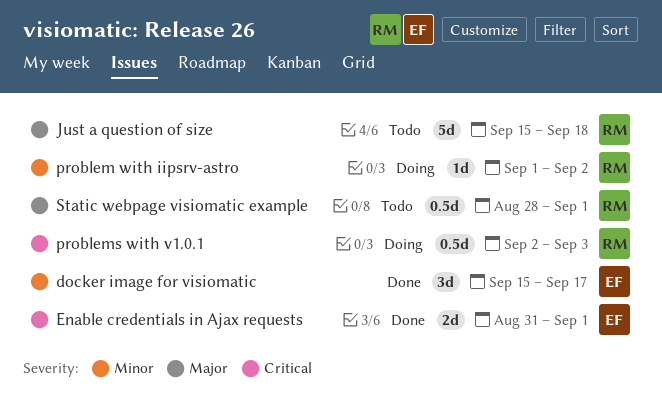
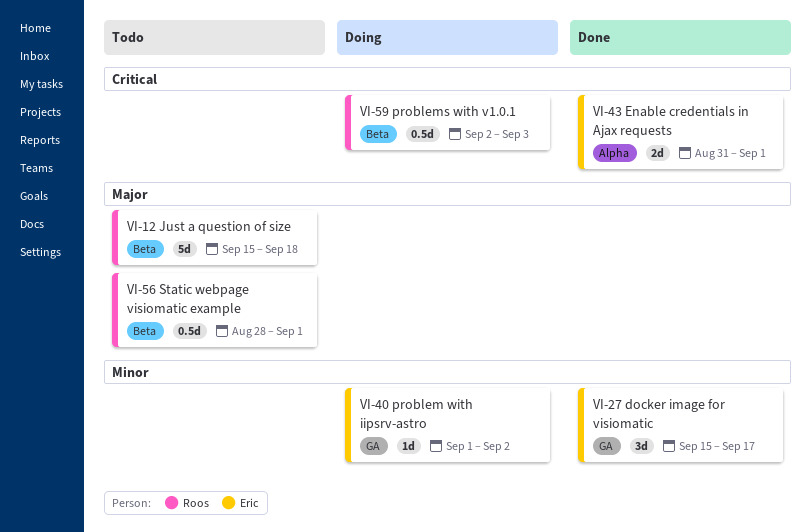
problem with iipsrv-astro, owner: Roos -> Eric

